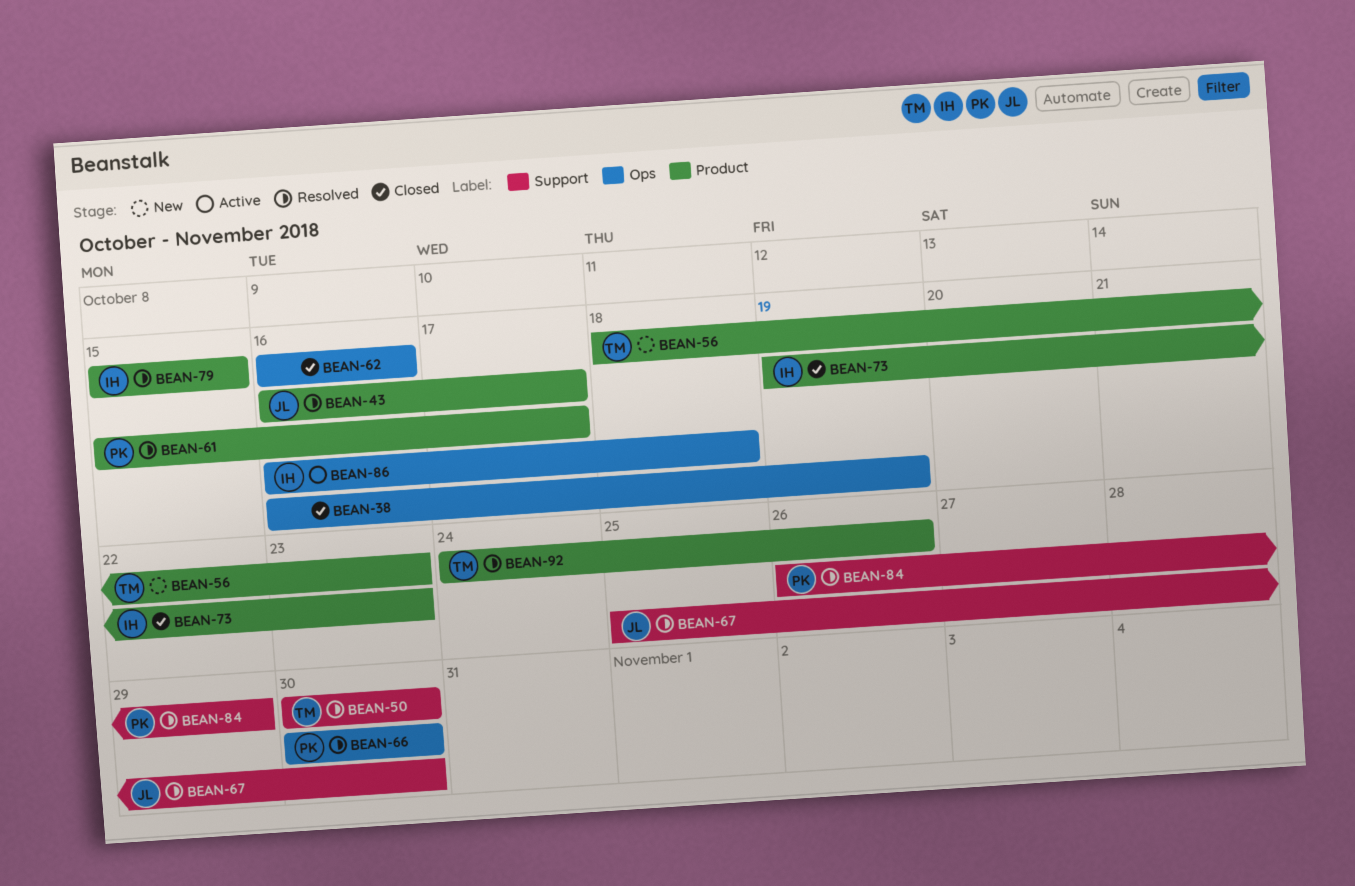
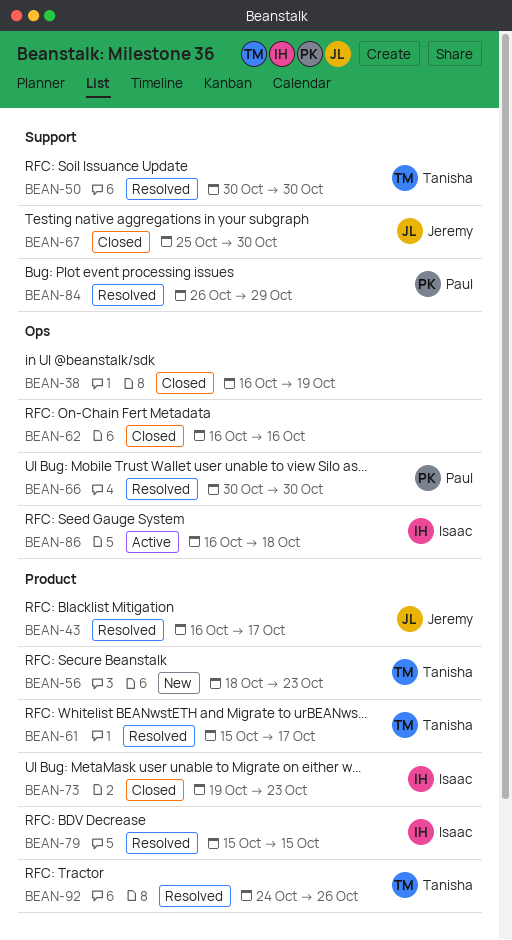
BEAN-61, owner: Paul -> Tanisha
BEAN-67, status: Resolved -> Closed

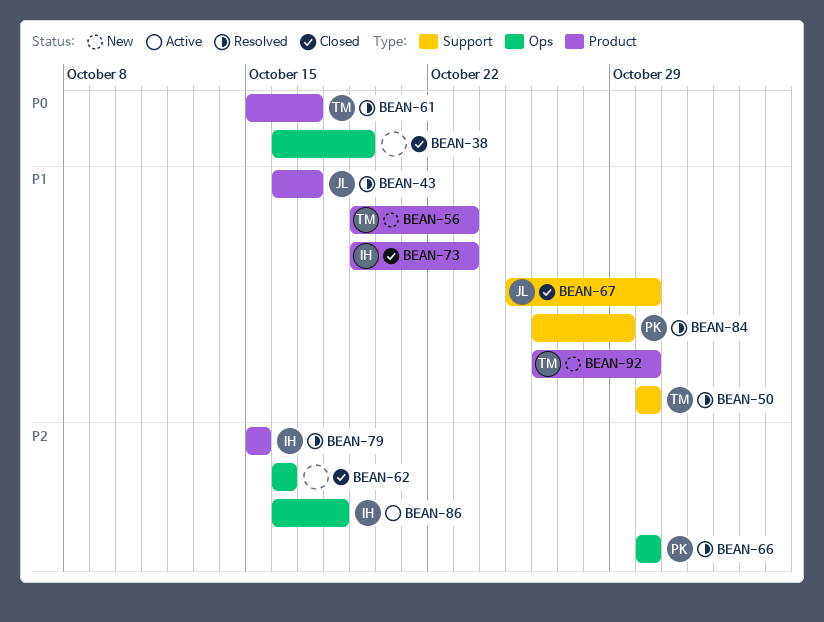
BEAN-56, start: Oct 18 -> Oct 19
BEAN-92, status: Resolved -> New
BEAN-92, start: Oct 24 -> Oct 26
BEAN-92, due: Oct 26 -> Oct 30

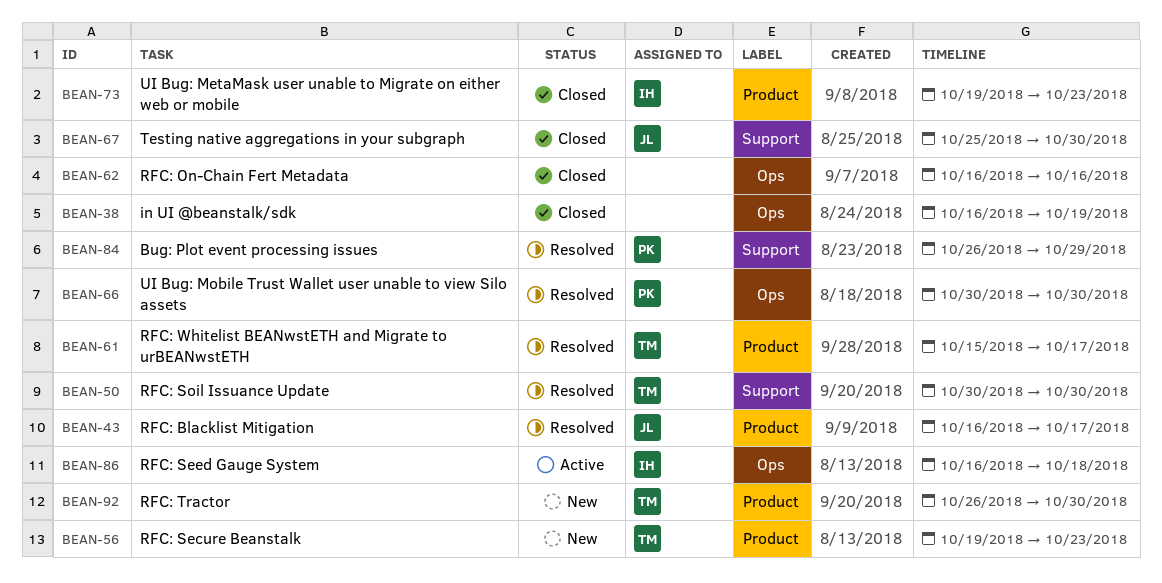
BEAN-79: present -> none

